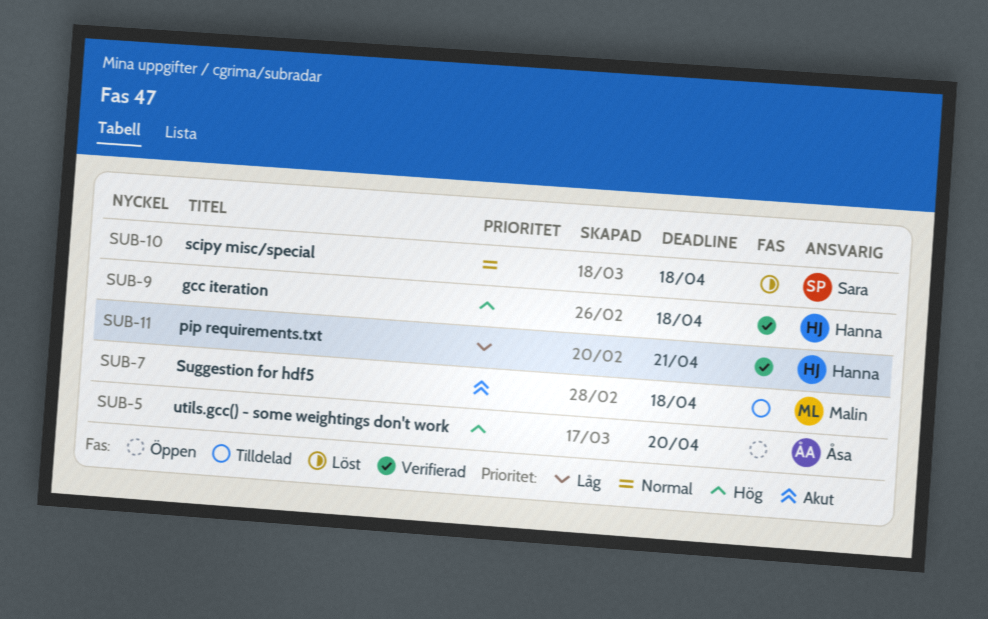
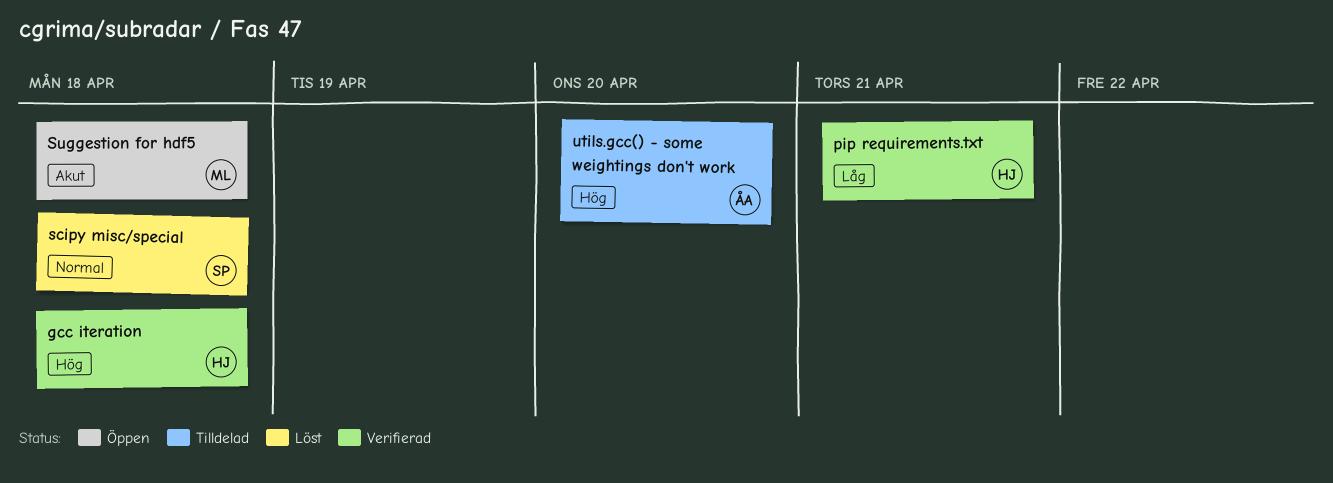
Suggestion for hdf5, status: Tilldelad -> Öppen
utils.gcc() - some weightings don't work, status: Öppen -> Tilldelad

